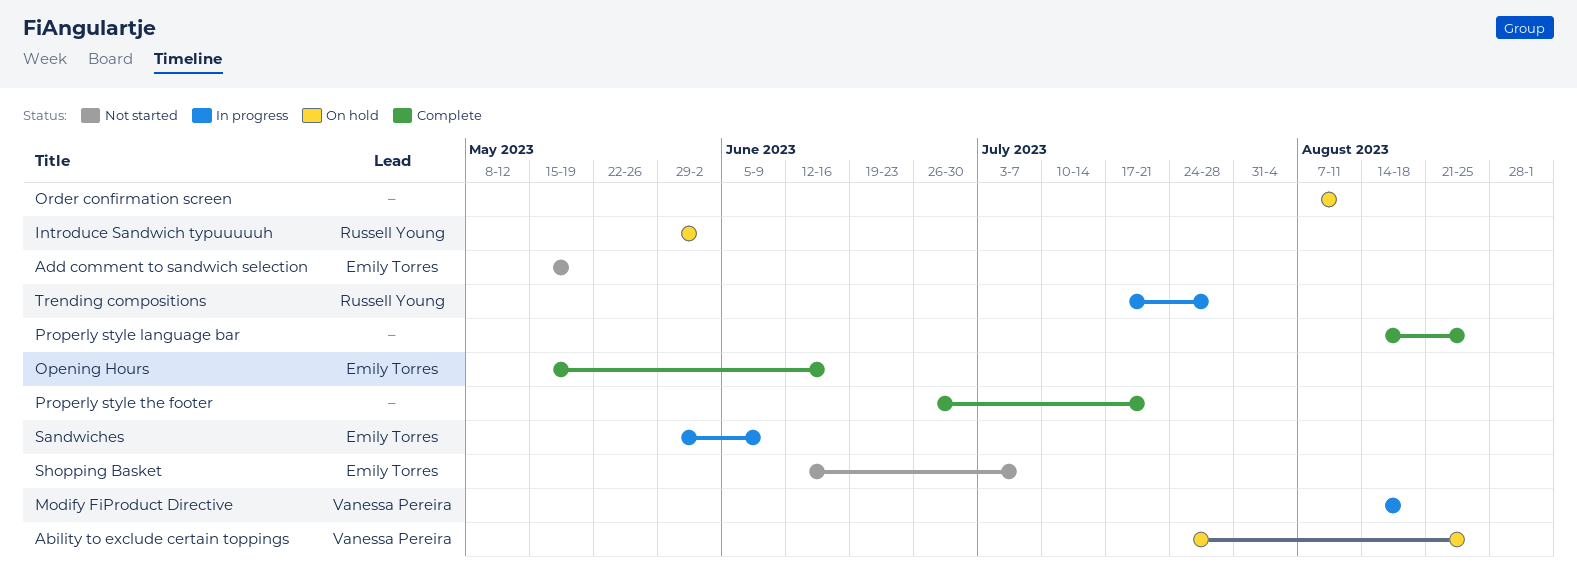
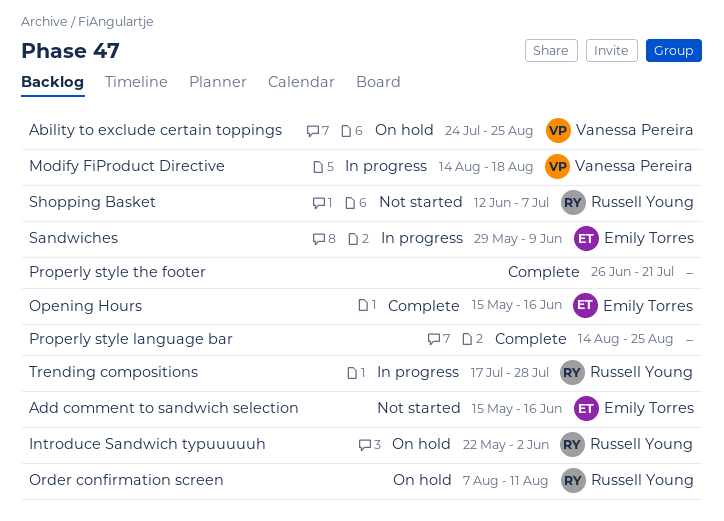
Add comment to sandwich selection, due: May 19 -> Jun 16
Introduce Sandwich typuuuuuh, start: May 29 -> May 22
Order confirmation screen, owner: none -> Russell Young
Shopping Basket, owner: Emily Torres -> Russell Young

